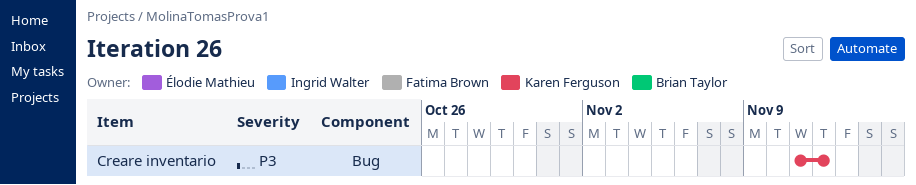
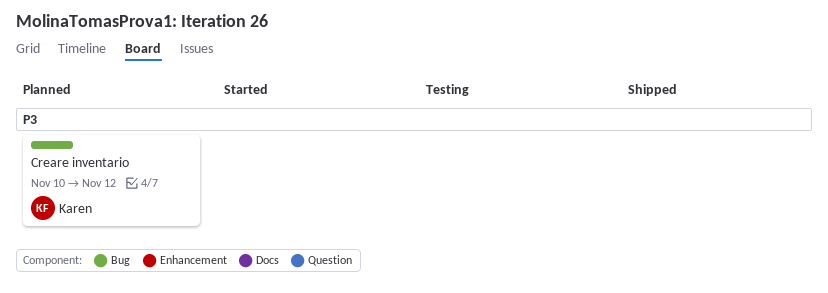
Creare inventario, start: Nov 11 -> Nov 10

